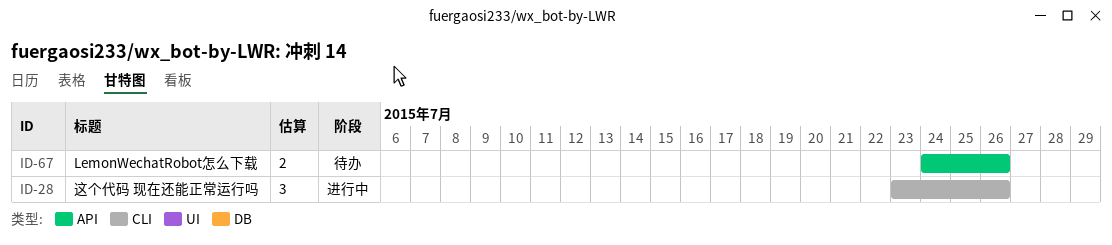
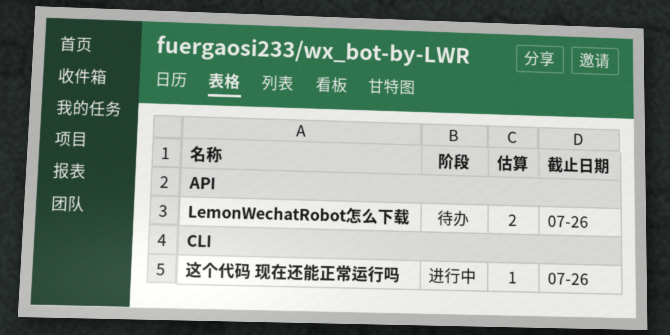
这个代码 现在还能正常运行吗, estimate: 3 -> 1

